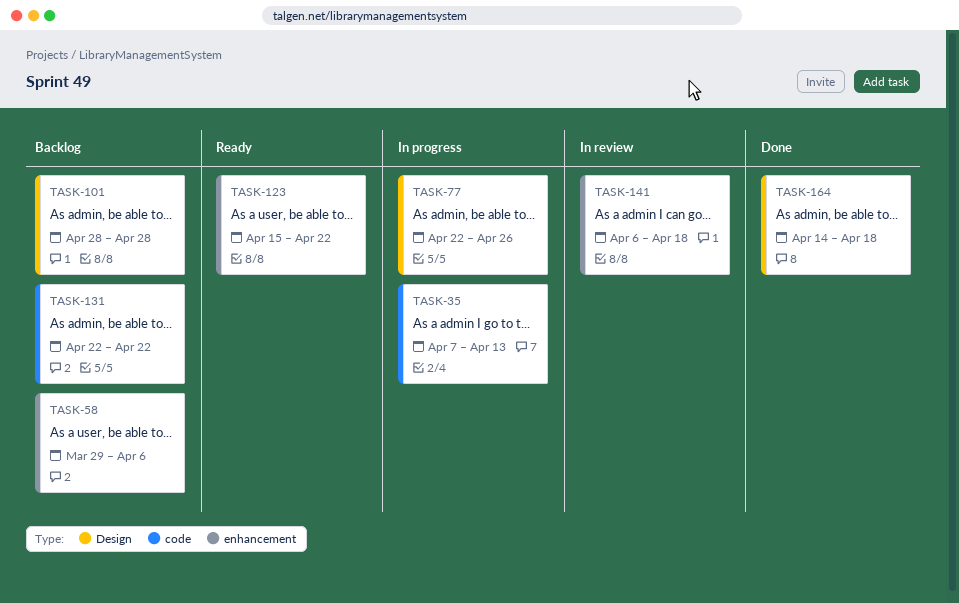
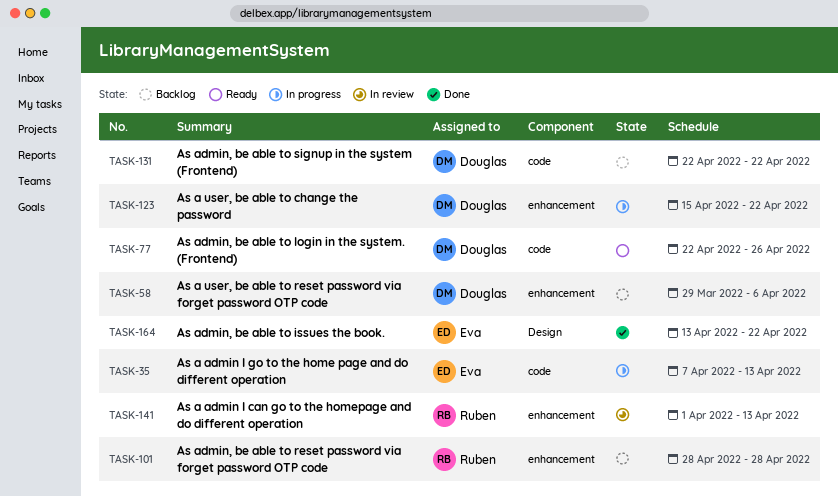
TASK-77, status: In progress -> Ready
TASK-77, label: Design -> code
TASK-101, label: Design -> enhancement
TASK-123, status: Ready -> In progress
TASK-141, start: Apr 6 -> Apr 1
TASK-141, due: Apr 18 -> Apr 13
TASK-164, start: Apr 14 -> Apr 13
TASK-164, due: Apr 18 -> Apr 22

